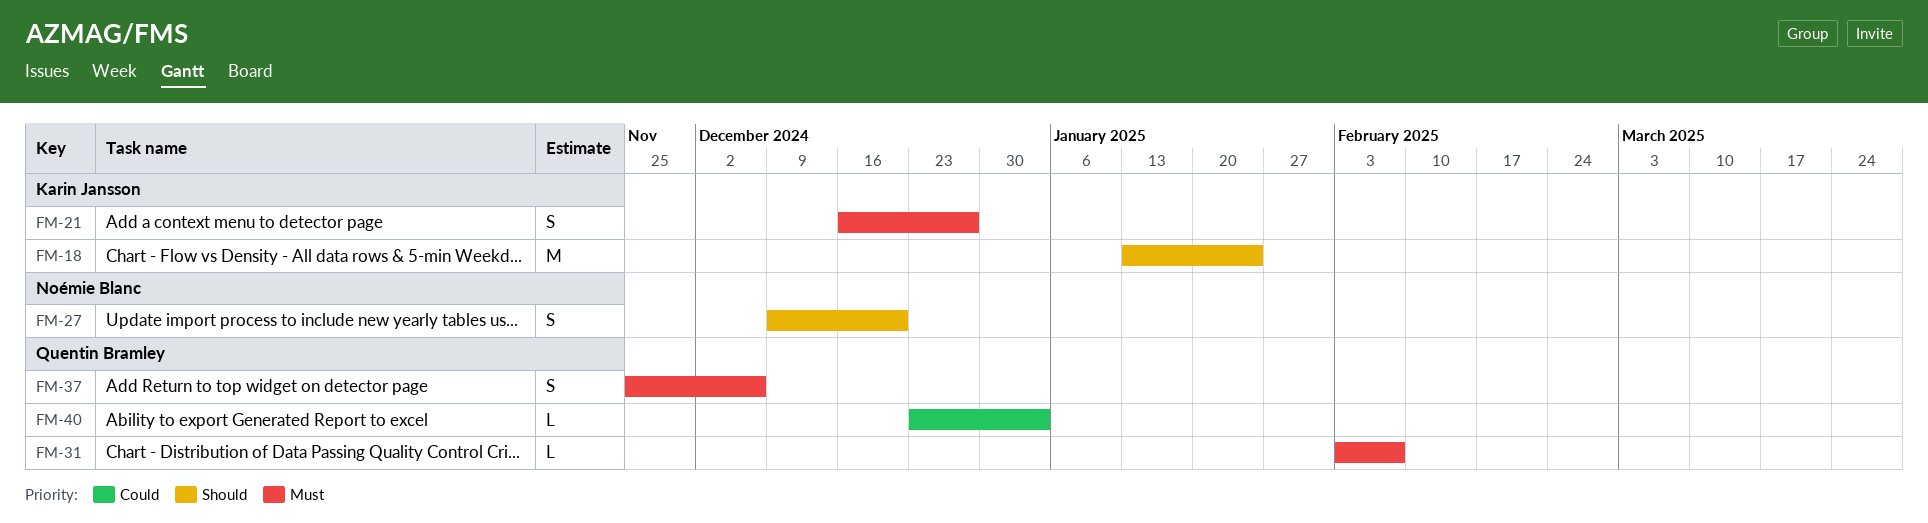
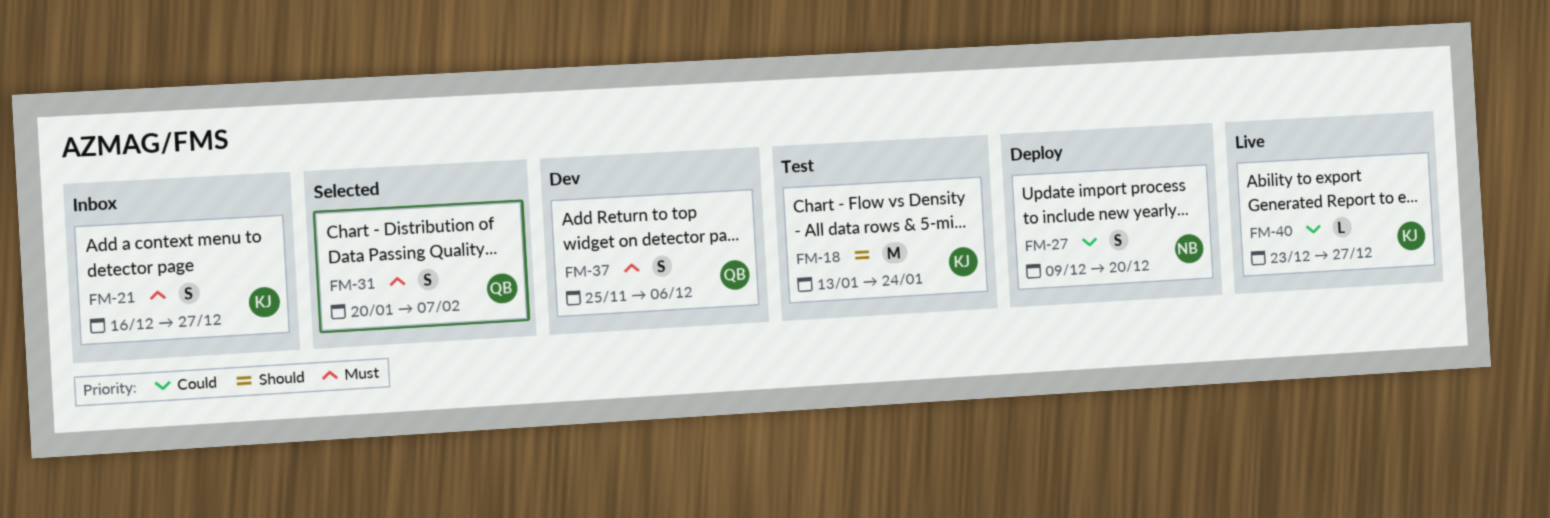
FM-27, priority: Should -> Could
FM-31, estimate: L -> S
FM-31, start: Feb 3 -> Jan 20
FM-40, owner: Quentin Bramley -> Karin Jansson
FM-40, due: Jan 3 -> Dec 27

